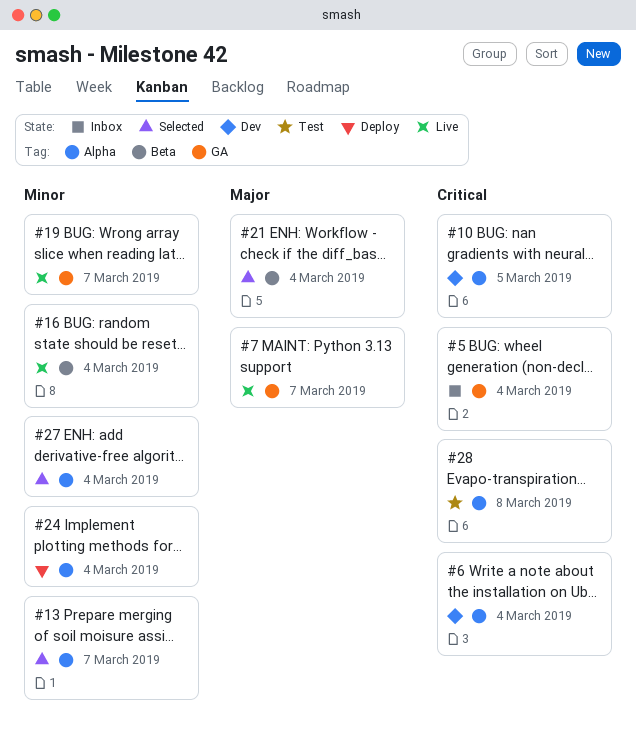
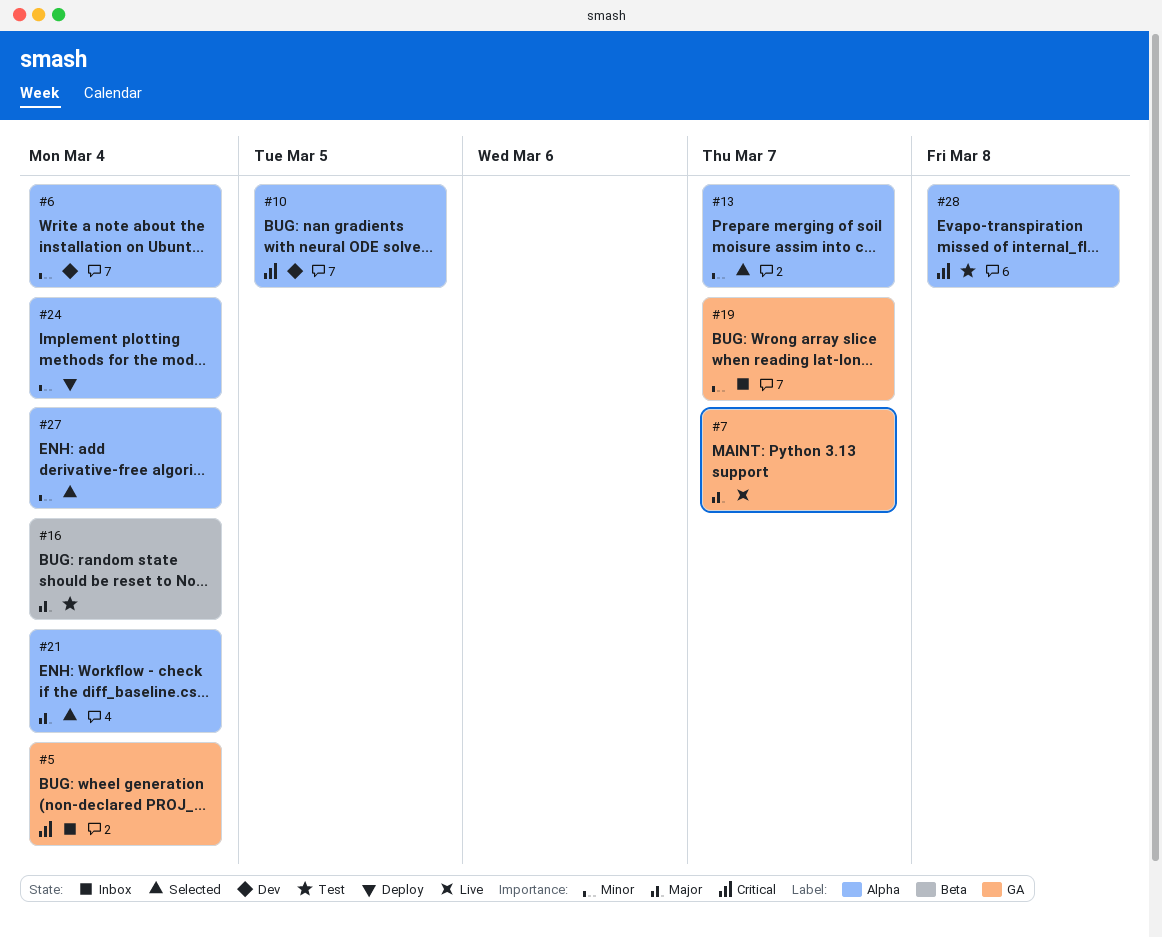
#6, priority: Critical -> Minor
#16, status: Live -> Test
#16, priority: Minor -> Major
#19, status: Live -> Inbox
#21, label: Beta -> Alpha

